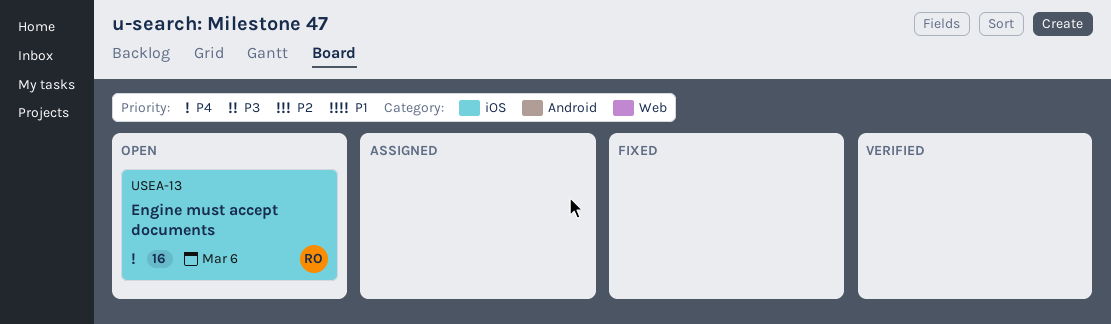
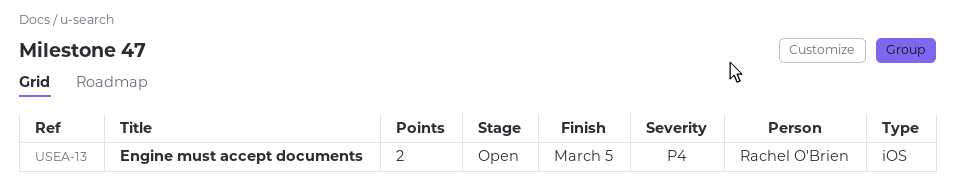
USEA-13, estimate: 16 -> 2
USEA-13, due: Mar 6 -> Mar 5

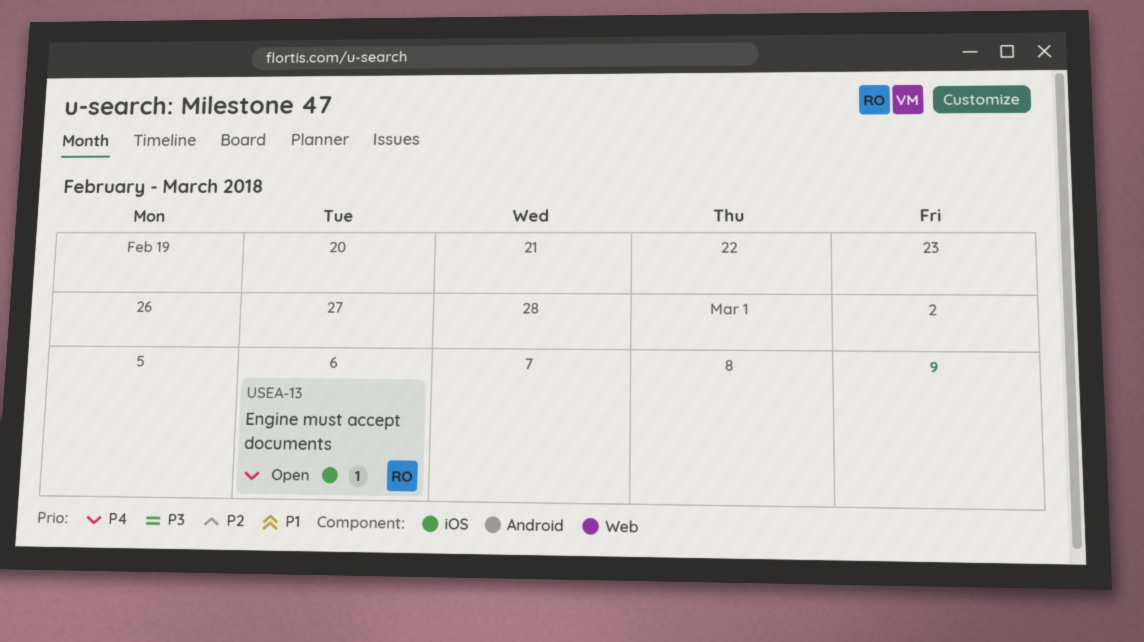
USEA-13, estimate: 2 -> 1
USEA-13, due: Mar 5 -> Mar 6

